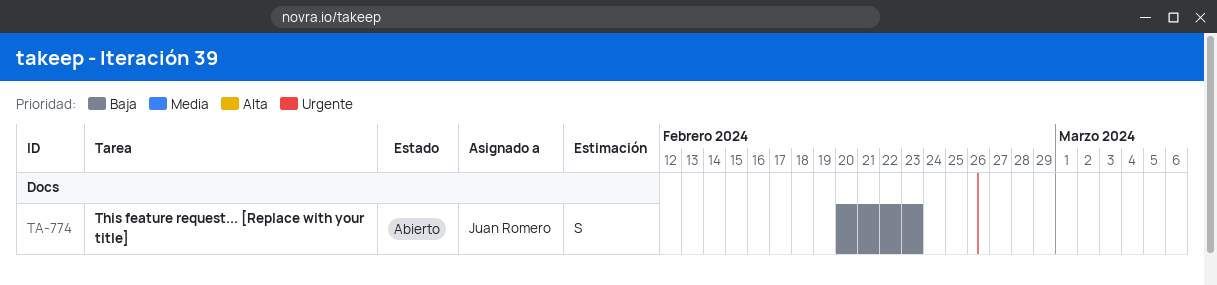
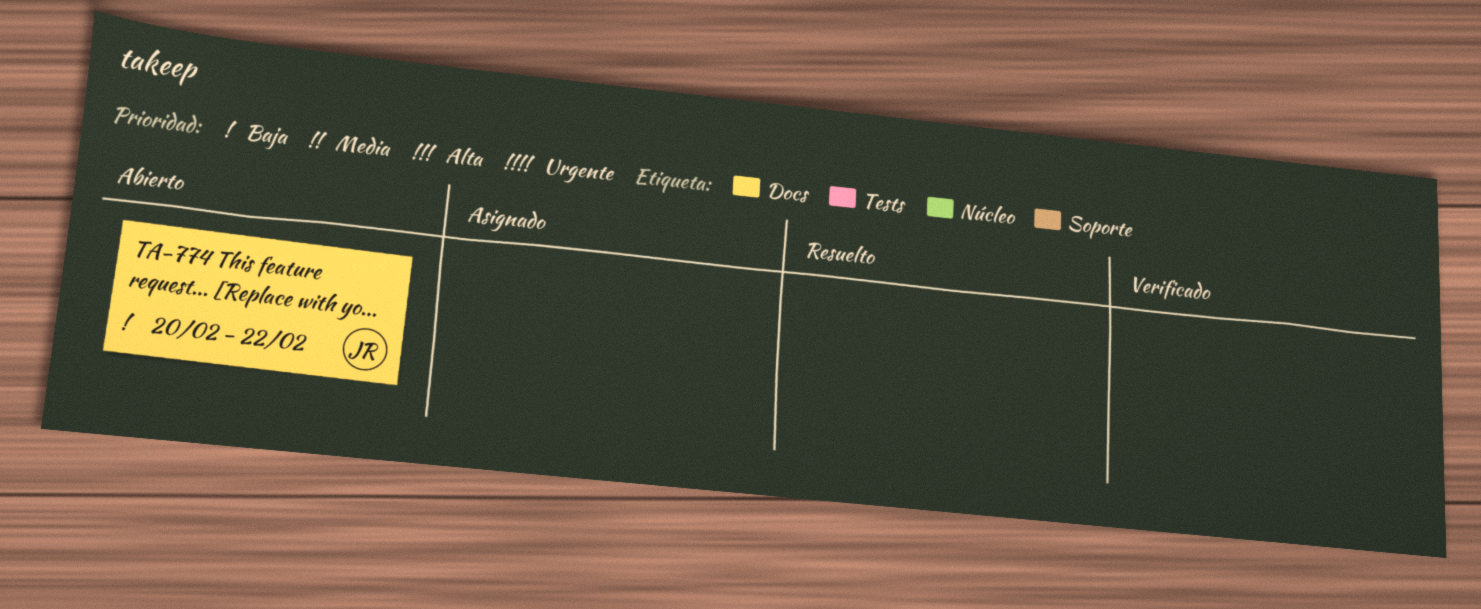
TA-774, due: Feb 23 -> Feb 22

